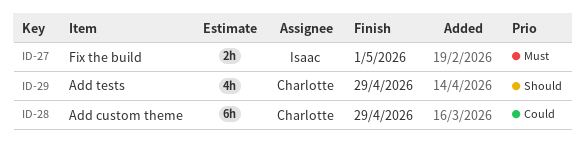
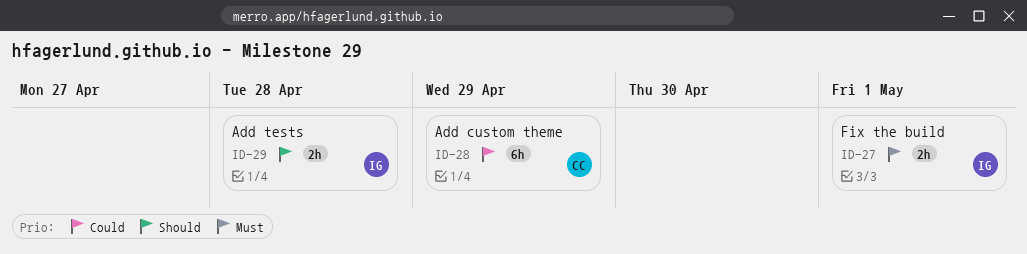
ID-29, owner: Charlotte -> Isaac
ID-29, estimate: 4h -> 2h
ID-29, due: Apr 29 -> Apr 28

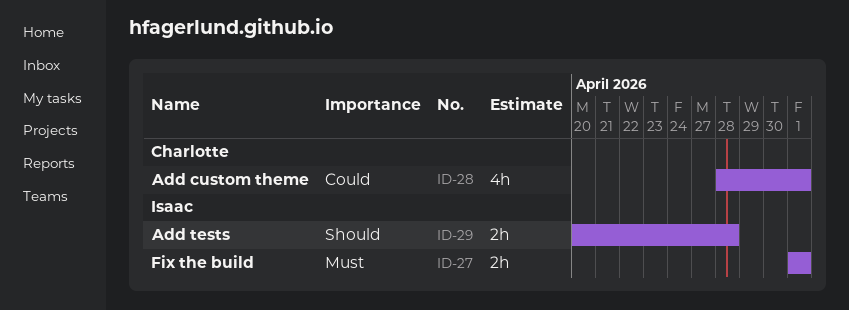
ID-28, estimate: 6h -> 4h
ID-28, due: Apr 29 -> May 1

